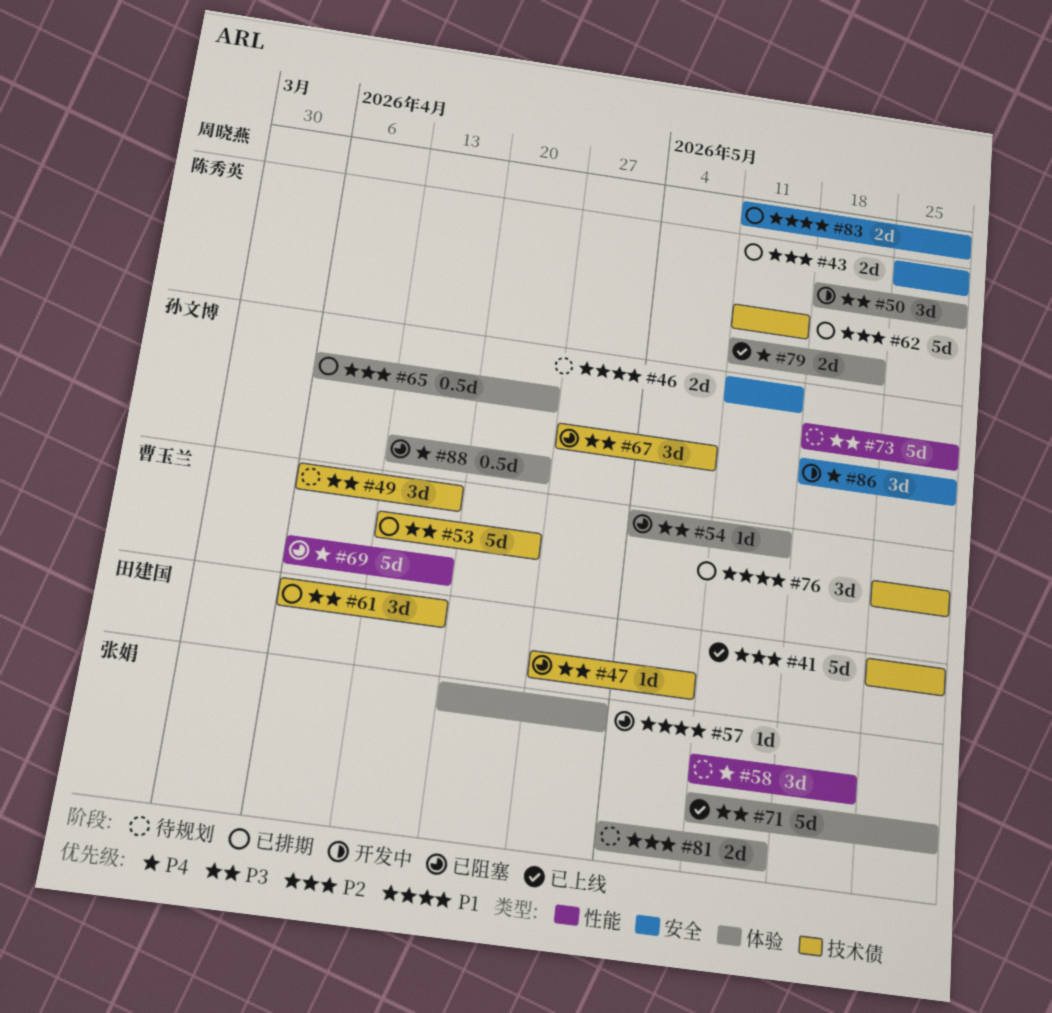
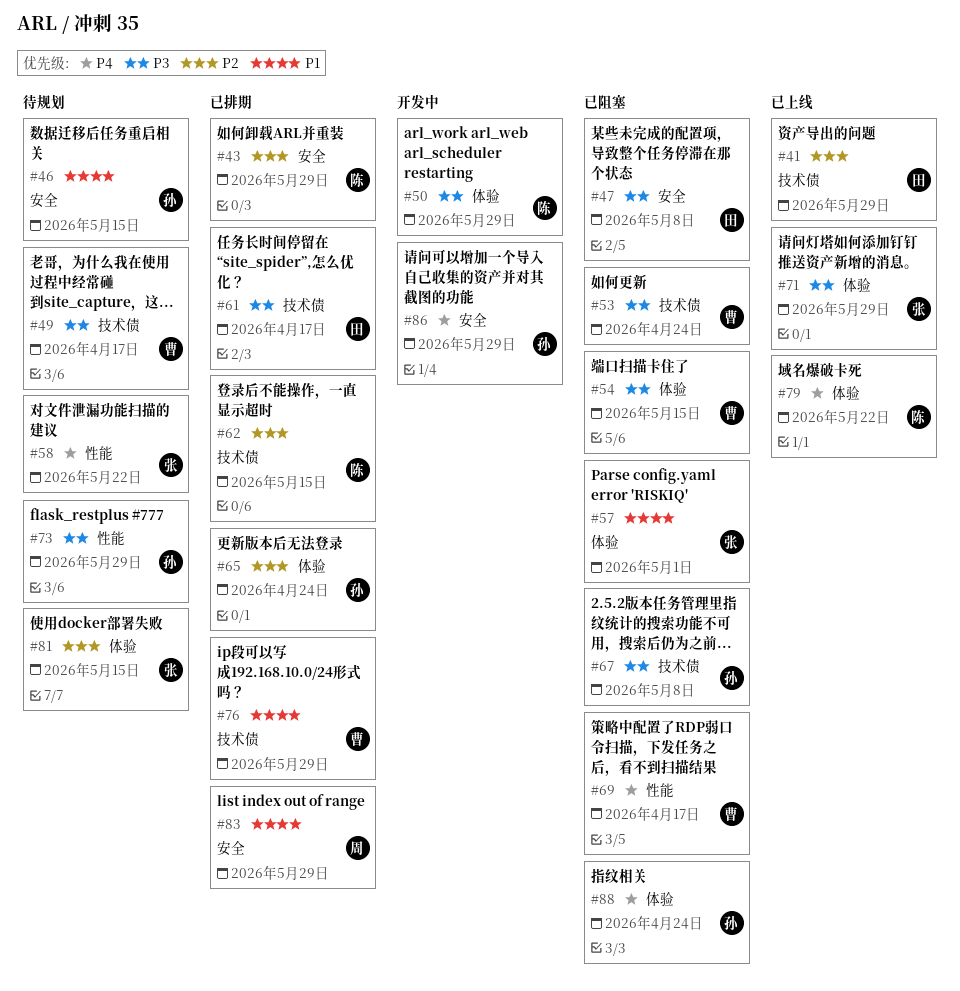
#47, label: 技术债 -> 安全
#53, status: 已排期 -> 已阻塞

